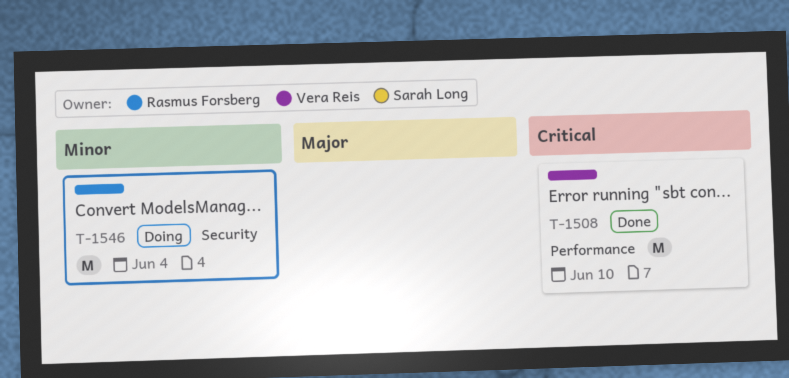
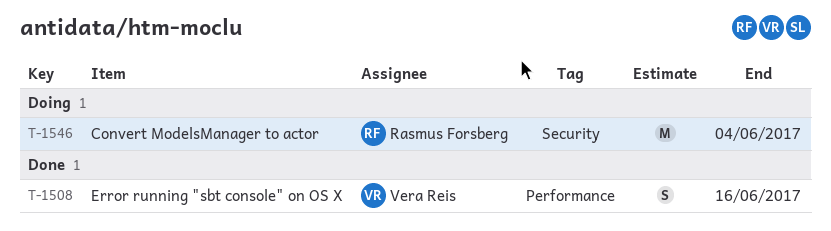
T-1508, estimate: M -> S
T-1508, due: Jun 10 -> Jun 16

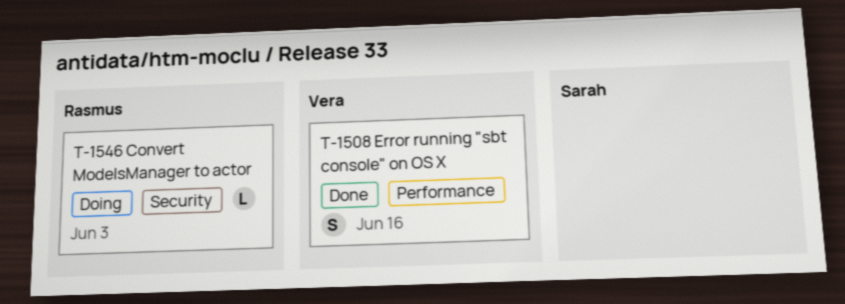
T-1546, estimate: M -> L
T-1546, due: Jun 4 -> Jun 3

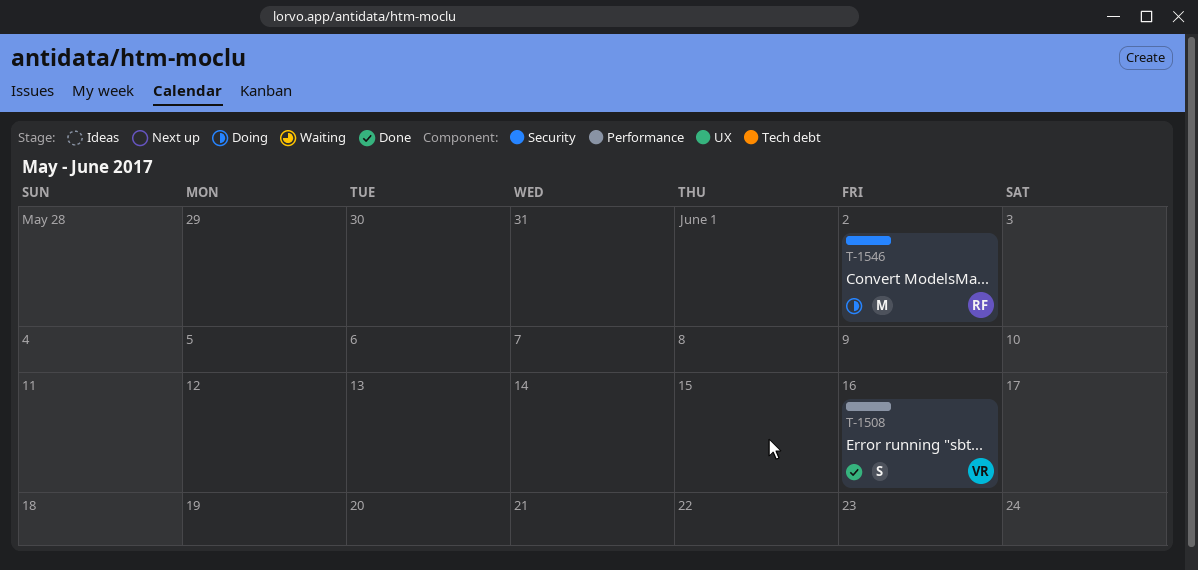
T-1546, estimate: L -> M
T-1546, due: Jun 3 -> Jun 2

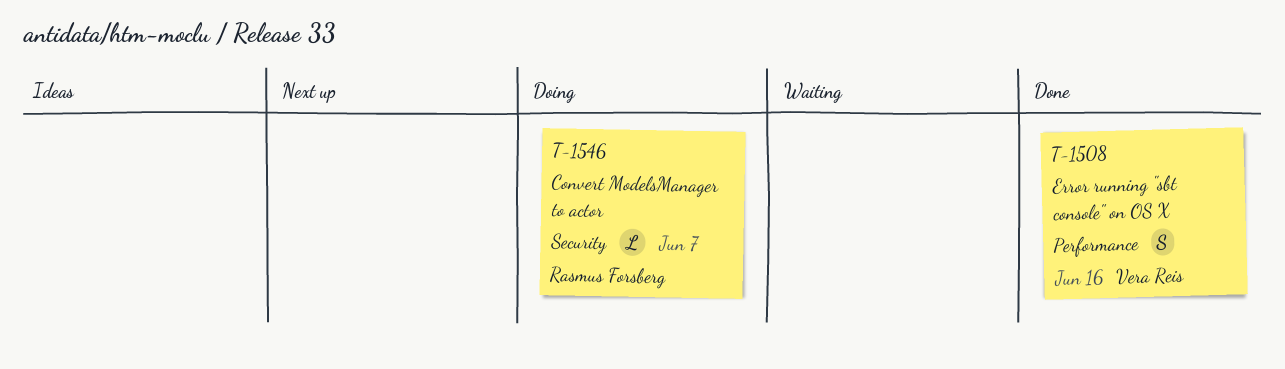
T-1546, estimate: M -> L
T-1546, due: Jun 2 -> Jun 7

